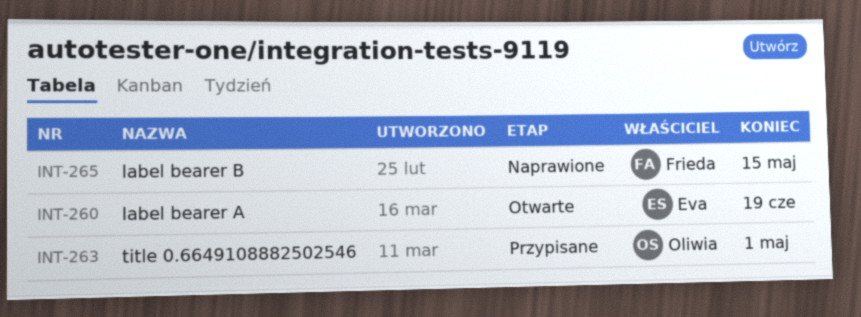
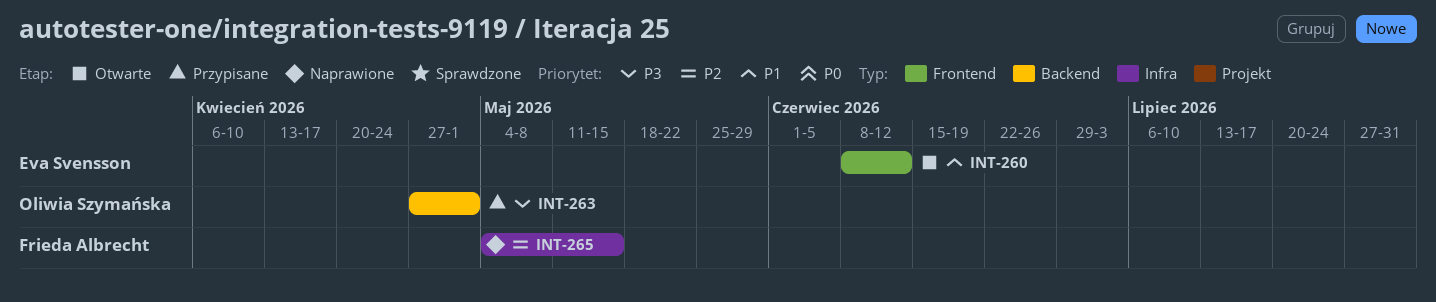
INT-260, due: Jun 19 -> Jun 12

